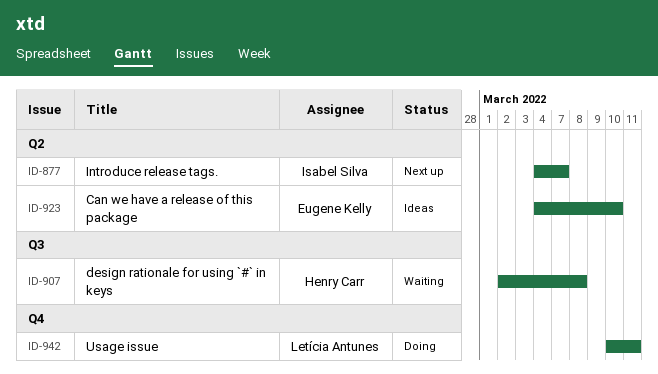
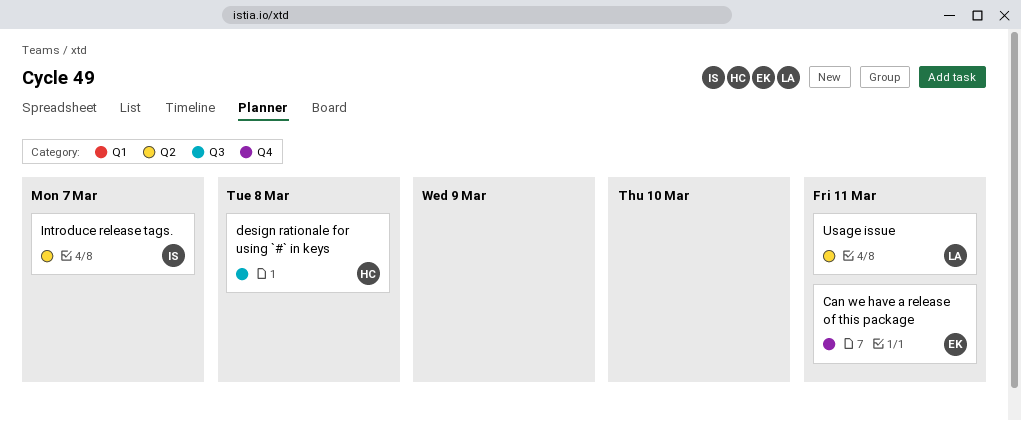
Can we have a release of this package, label: Q2 -> Q4
Can we have a release of this package, due: Mar 10 -> Mar 11
Usage issue, label: Q4 -> Q2

